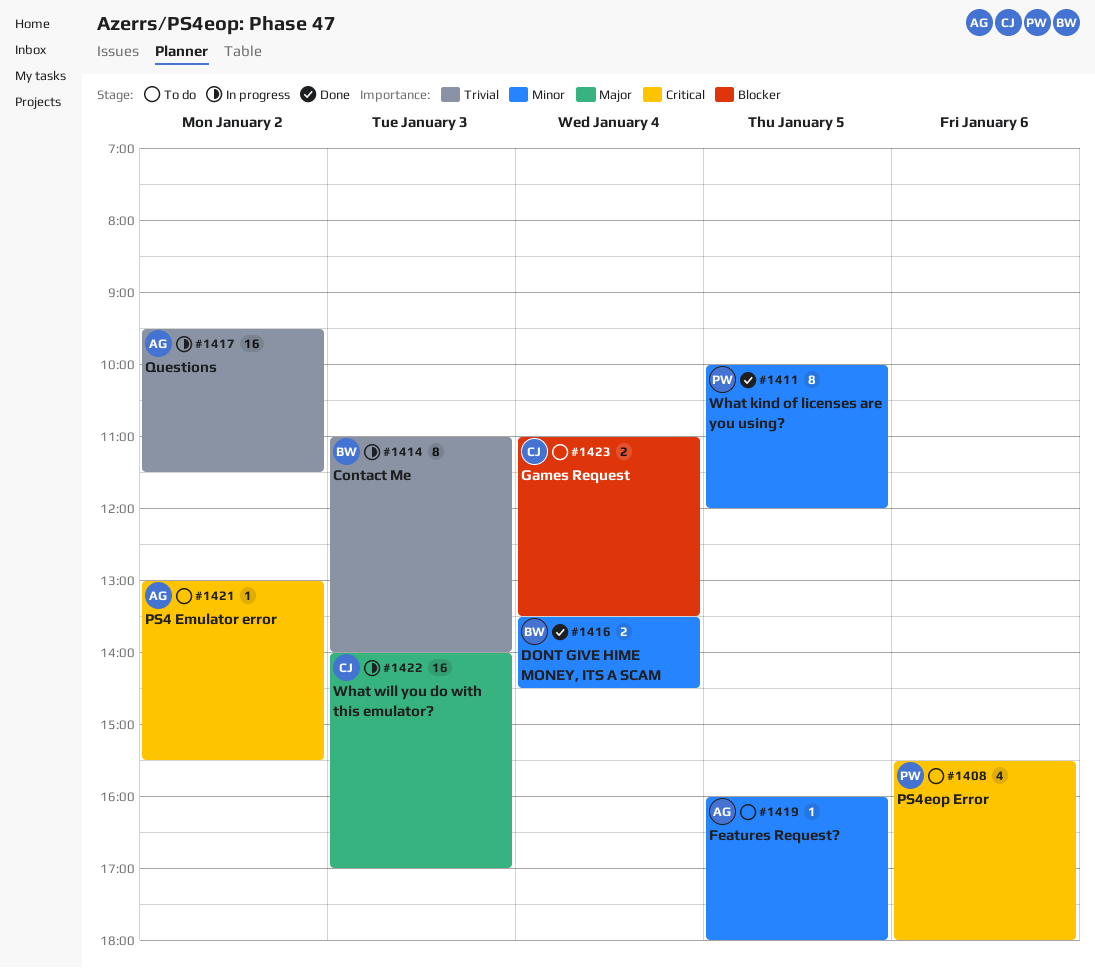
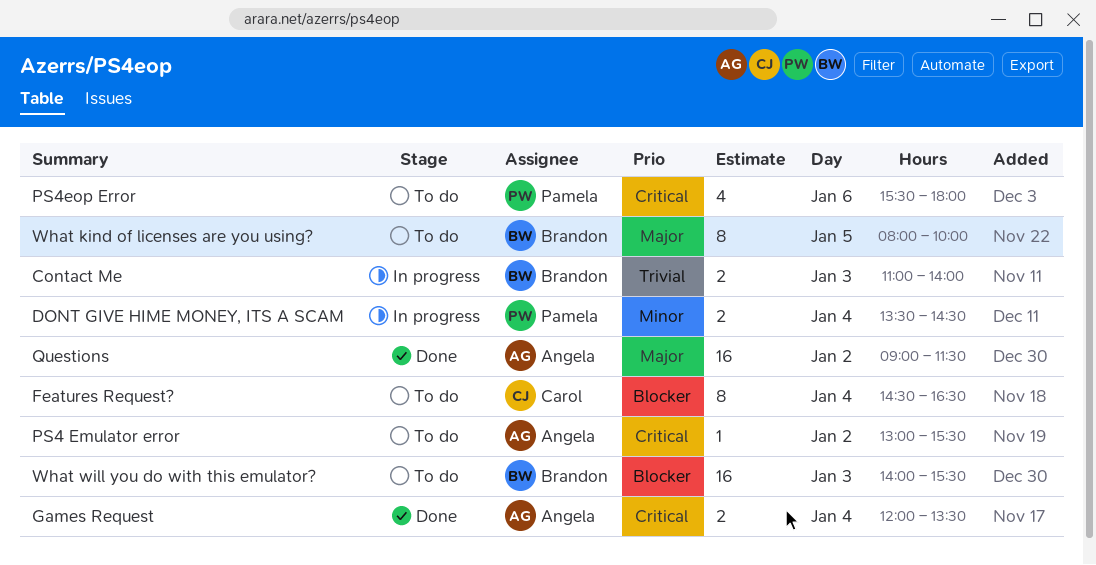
Contact Me, estimate: 8 -> 2
DONT GIVE HIME MONEY, ITS A SCAM, status: Done -> In progress
DONT GIVE HIME MONEY, ITS A SCAM, owner: Brandon -> Pamela
Features Request?, owner: Angela -> Carol
Features Request?, priority: Minor -> Blocker
Features Request?, estimate: 1 -> 8
Features Request?, day: Jan 5 -> Jan 4
Features Request?, begins: 16:00 -> 14:30
Features Request?, ends: 18:00 -> 16:30
Games Request, status: To do -> Done
Games Request, owner: Carol -> Angela
Games Request, priority: Blocker -> Critical
Games Request, begins: 11:00 -> 12:00
Questions, status: In progress -> Done
Questions, priority: Trivial -> Major
Questions, begins: 09:30 -> 09:00
What kind of licenses are you using?, status: Done -> To do
What kind of licenses are you using?, owner: Pamela -> Brandon
What kind of licenses are you using?, priority: Minor -> Major
What kind of licenses are you using?, begins: 10:00 -> 08:00
What kind of licenses are you using?, ends: 12:00 -> 10:00
What will you do with this emulator?, status: In progress -> To do
What will you do with this emulator?, owner: Carol -> Brandon
What will you do with this emulator?, priority: Major -> Blocker
What will you do with this emulator?, ends: 17:00 -> 15:30

